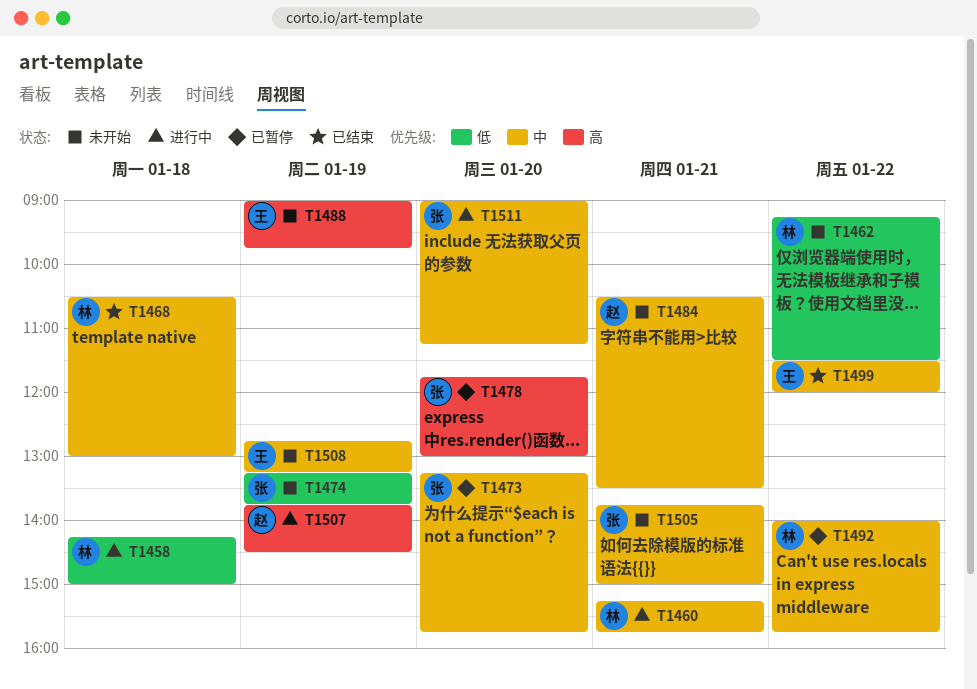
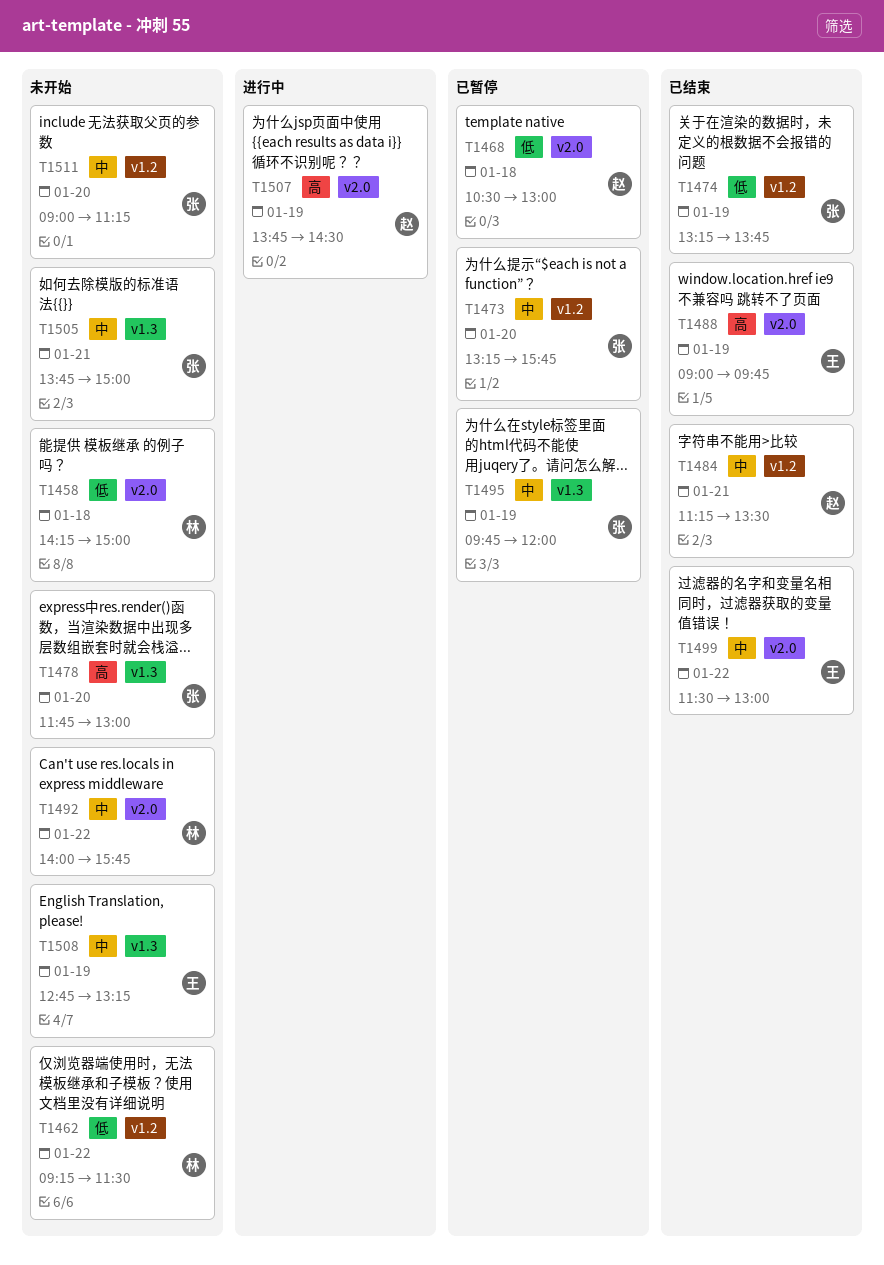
T1458, status: 进行中 -> 未开始
T1460: present -> none
T1468, status: 已结束 -> 已暂停
T1468, owner: 林 -> 赵
T1468, priority: 中 -> 低
T1474, status: 未开始 -> 已结束
T1478, status: 已暂停 -> 未开始
T1484, status: 未开始 -> 已结束
T1484, begins: 10:30 -> 11:15
T1488, status: 未开始 -> 已结束
T1492, status: 已暂停 -> 未开始
T1495: none -> present
T1499, ends: 12:00 -> 13:00
T1511, status: 进行中 -> 未开始

